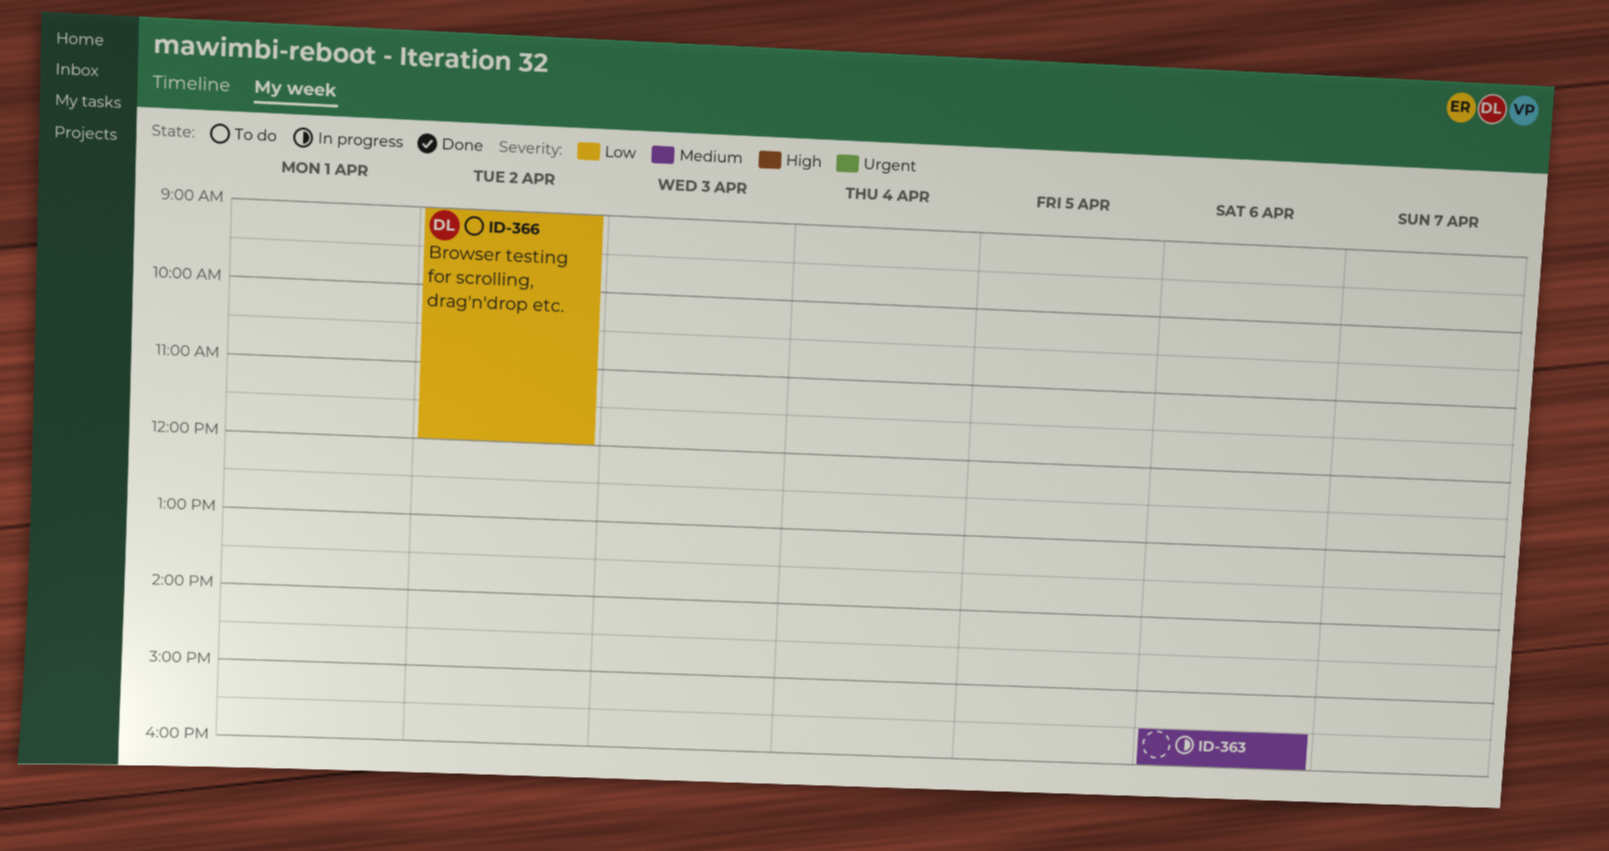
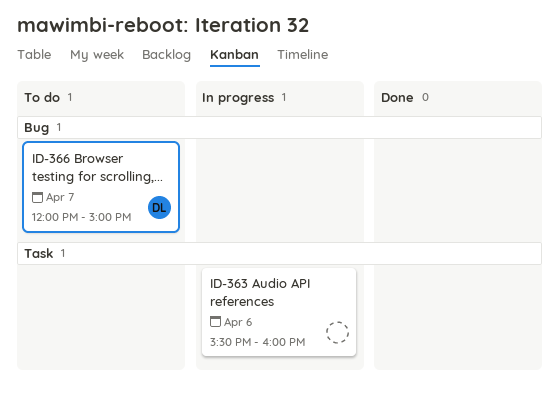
ID-366, day: Apr 2 -> Apr 7
ID-366, begins: 09:00 -> 12:00
ID-366, ends: 12:00 -> 15:00

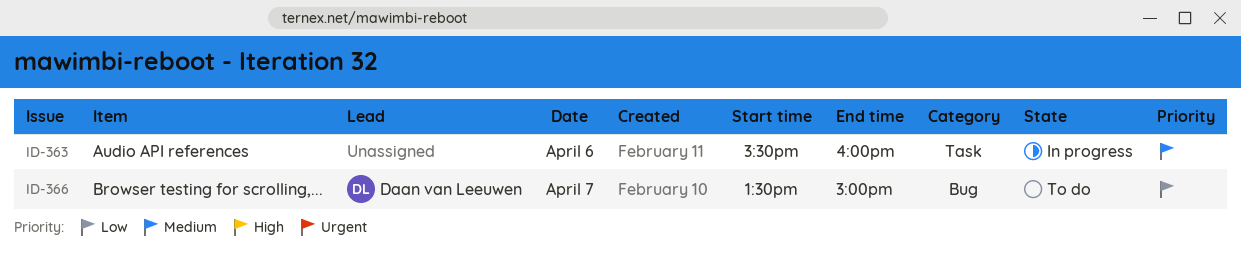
ID-366, begins: 12:00 -> 13:30

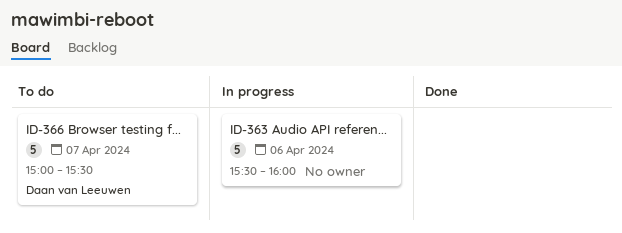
ID-366, begins: 13:30 -> 15:00
ID-366, ends: 15:00 -> 15:30

